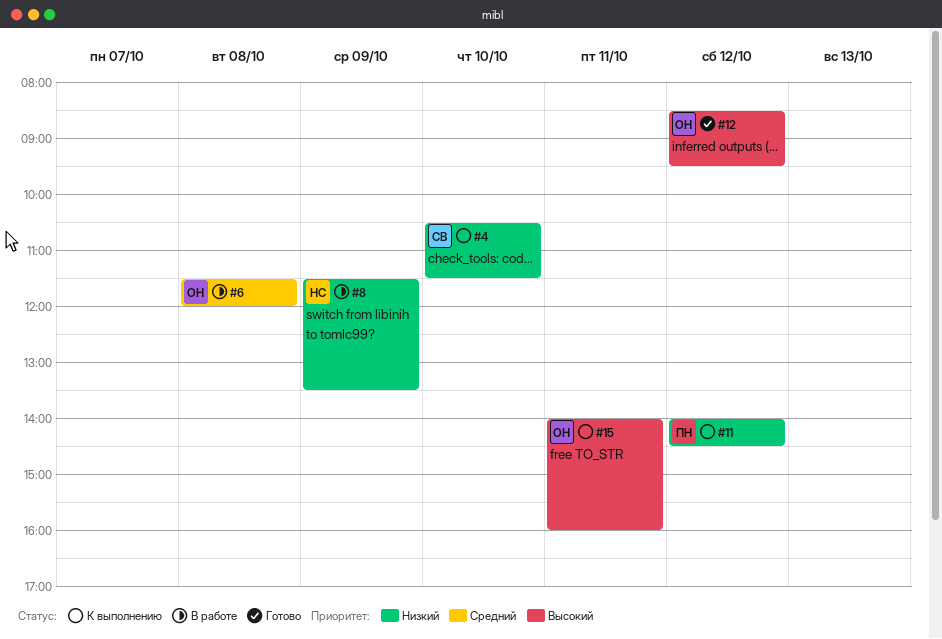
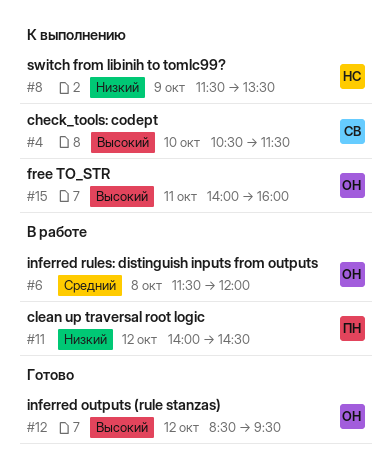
#4, priority: Низкий -> Высокий
#8, status: В работе -> К выполнению
#11, status: К выполнению -> В работе

